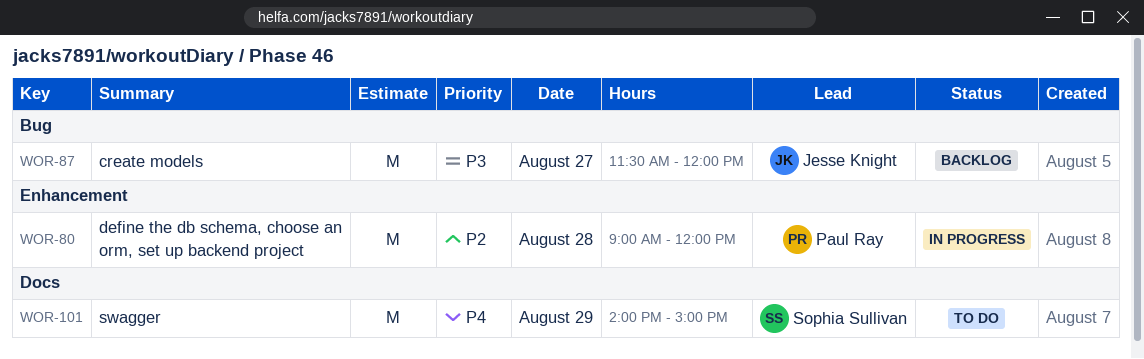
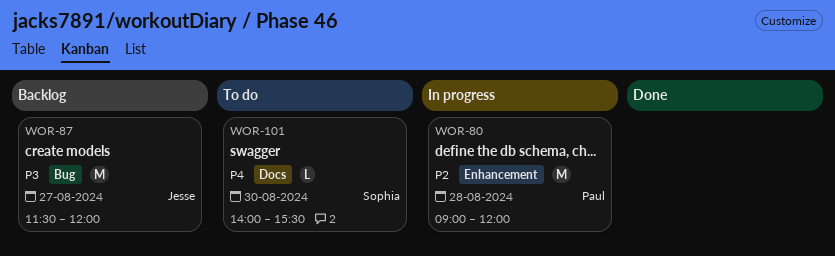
WOR-101, estimate: M -> L
WOR-101, day: Aug 29 -> Aug 30
WOR-101, ends: 15:00 -> 15:30

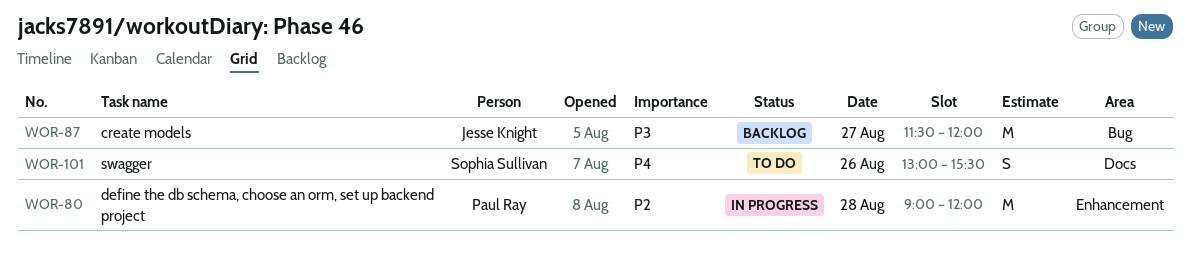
WOR-101, estimate: L -> S
WOR-101, day: Aug 30 -> Aug 26
WOR-101, begins: 14:00 -> 13:00

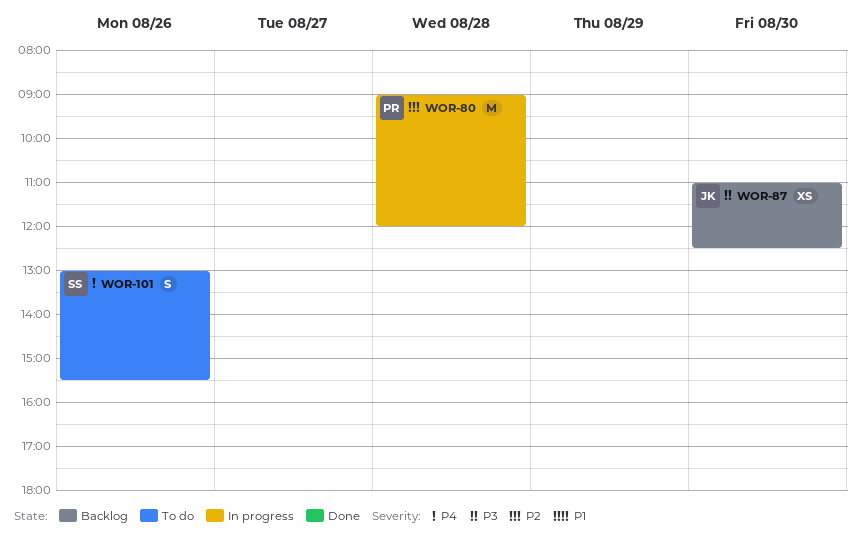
WOR-87, estimate: M -> XS
WOR-87, day: Aug 27 -> Aug 30
WOR-87, begins: 11:30 -> 11:00
WOR-87, ends: 12:00 -> 12:30

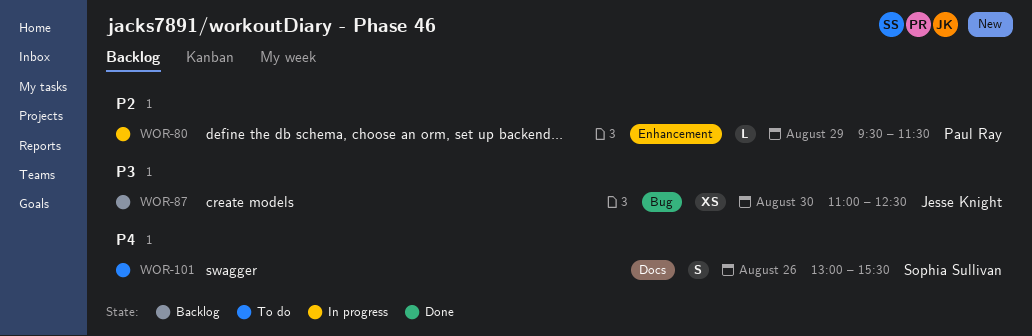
WOR-80, estimate: M -> L
WOR-80, day: Aug 28 -> Aug 29
WOR-80, begins: 09:00 -> 09:30
WOR-80, ends: 12:00 -> 11:30

